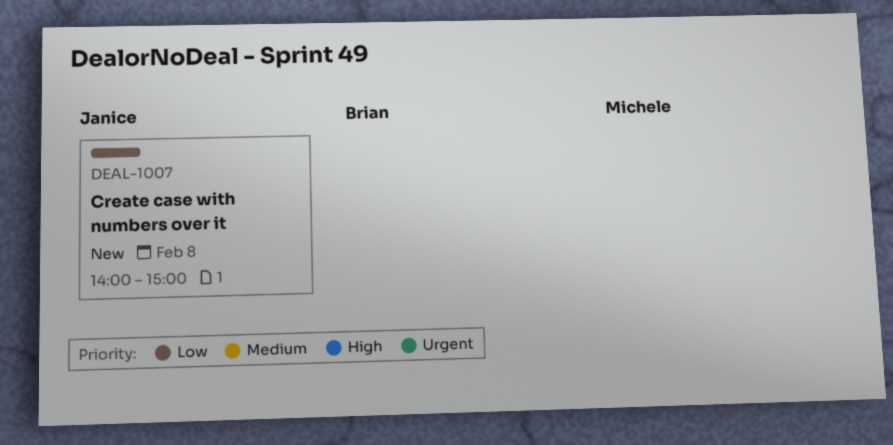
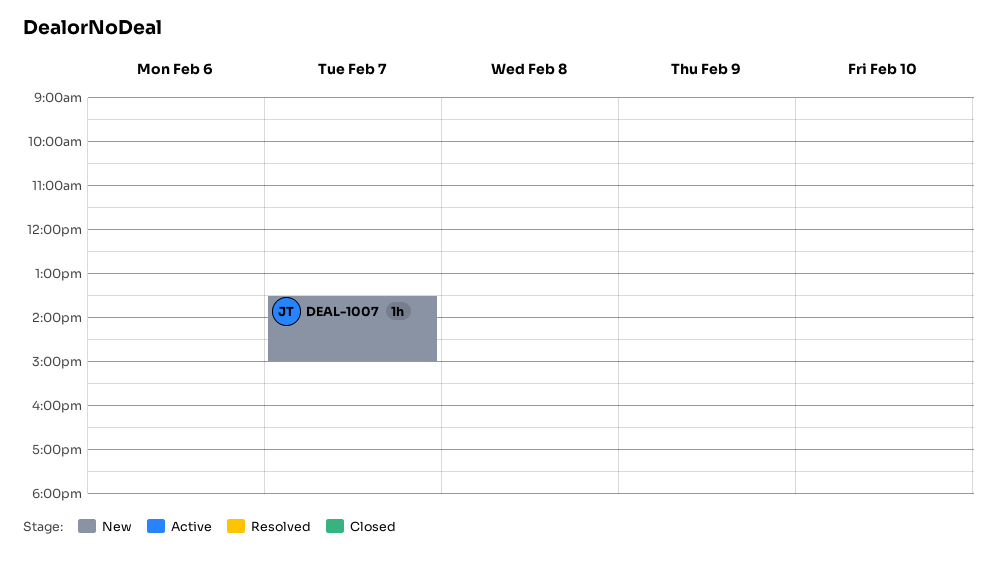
DEAL-1007, day: Feb 8 -> Feb 7
DEAL-1007, begins: 14:00 -> 13:30

